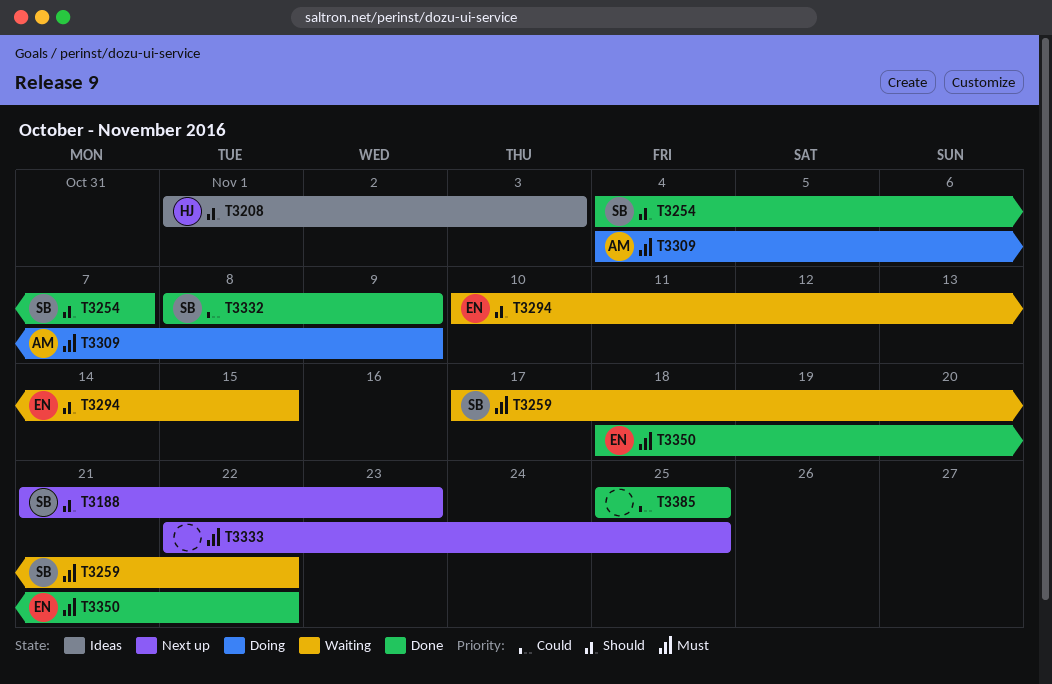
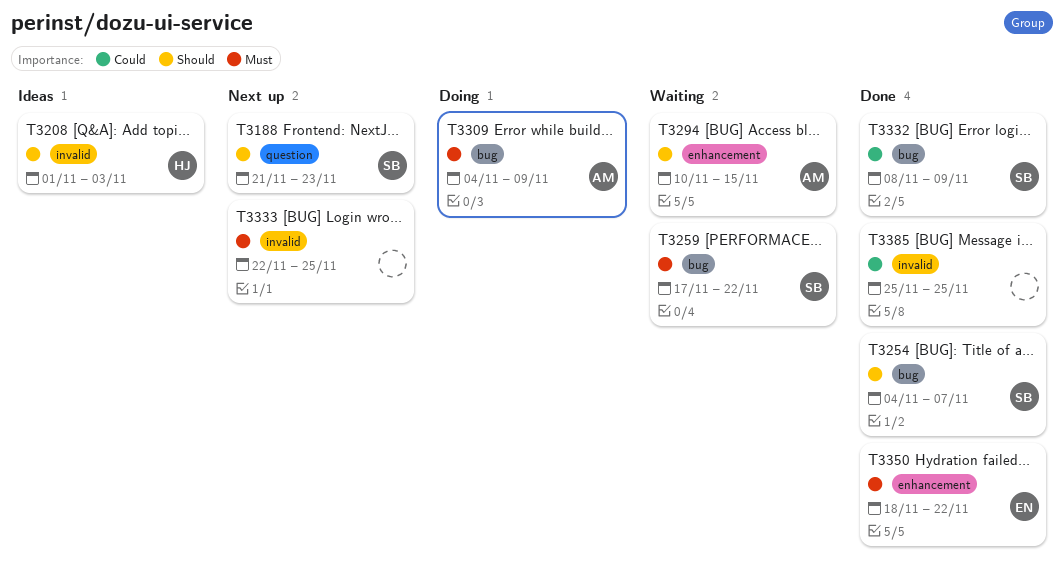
T3294, owner: EN -> AM

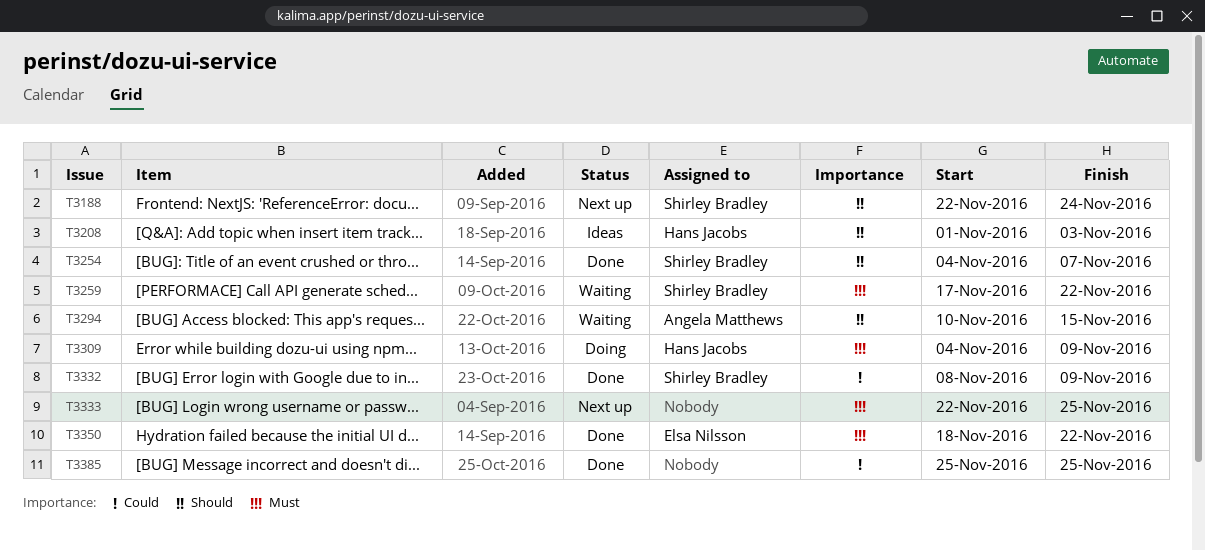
T3188, start: Nov 21 -> Nov 22
T3188, due: Nov 23 -> Nov 24
T3309, owner: Angela Matthews -> Hans Jacobs

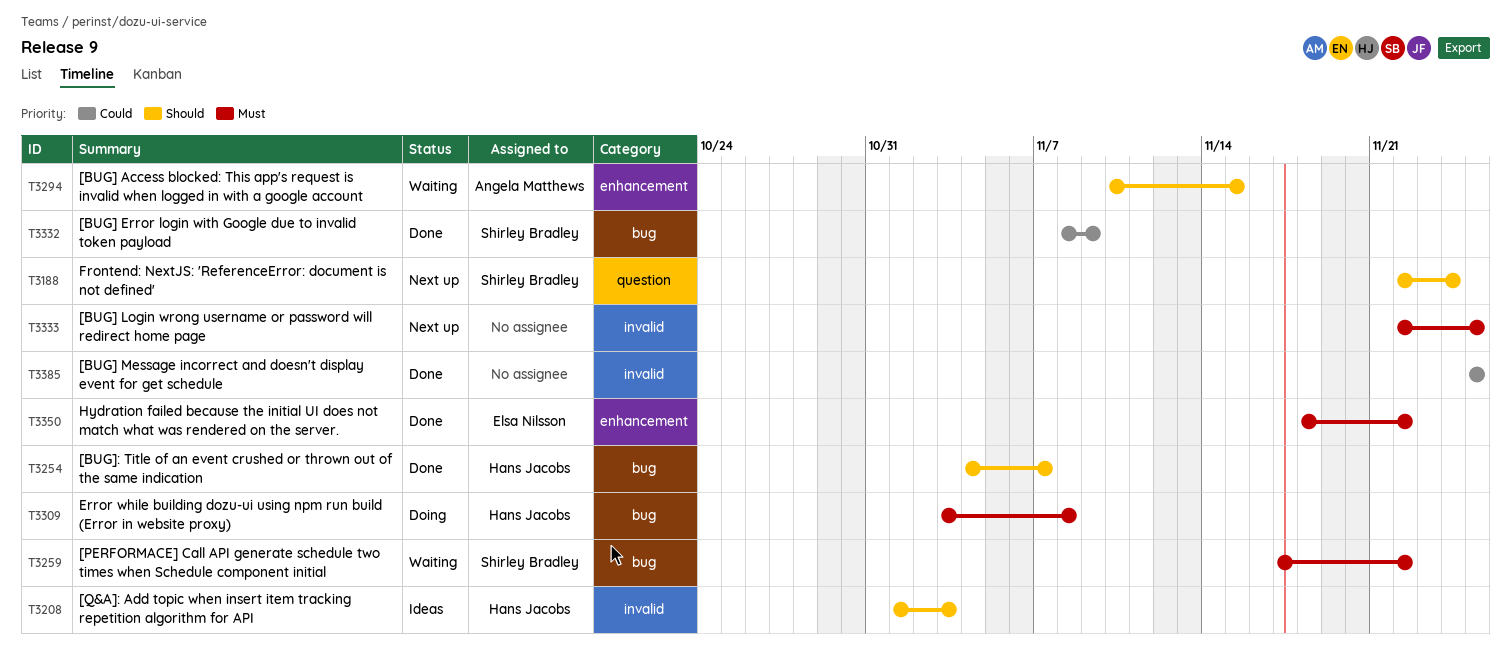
T3254, owner: Shirley Bradley -> Hans Jacobs
T3309, start: Nov 4 -> Nov 3
T3309, due: Nov 9 -> Nov 8

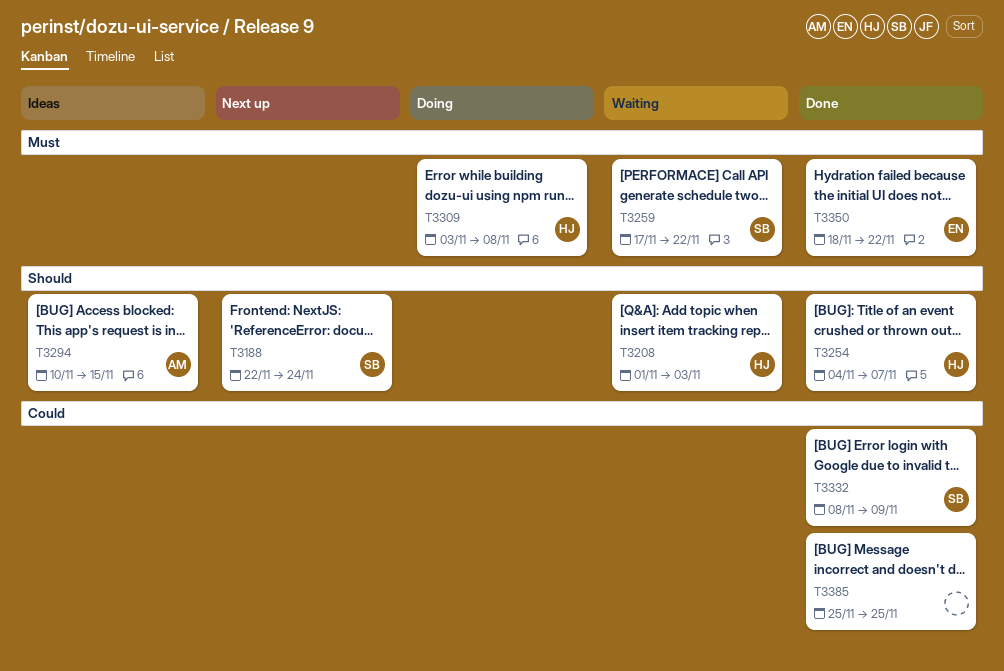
T3208, status: Ideas -> Waiting
T3294, status: Waiting -> Ideas
T3333: present -> none

